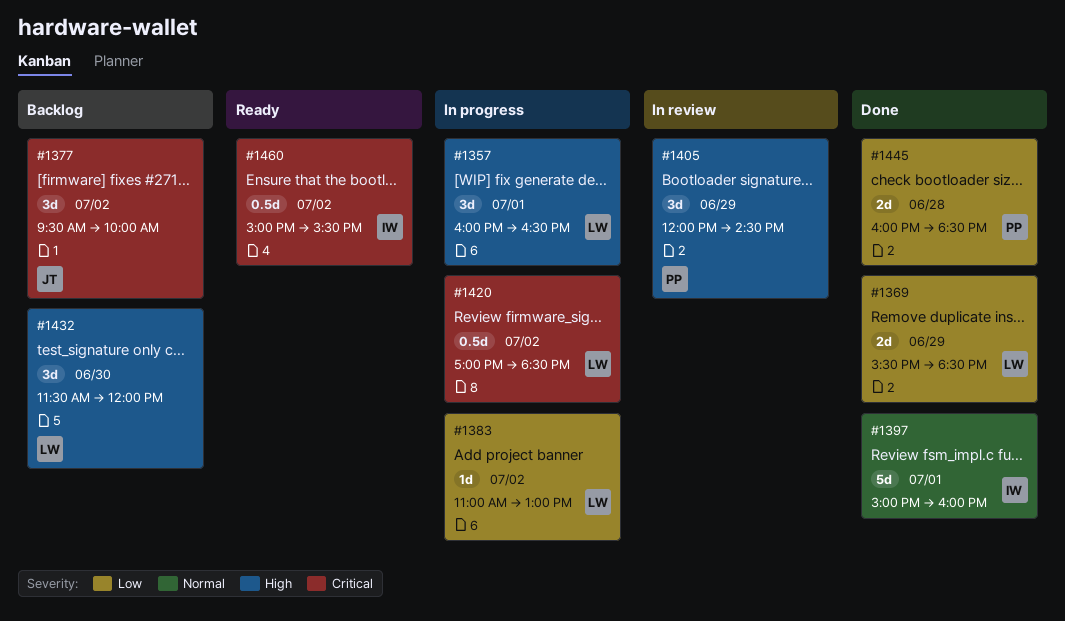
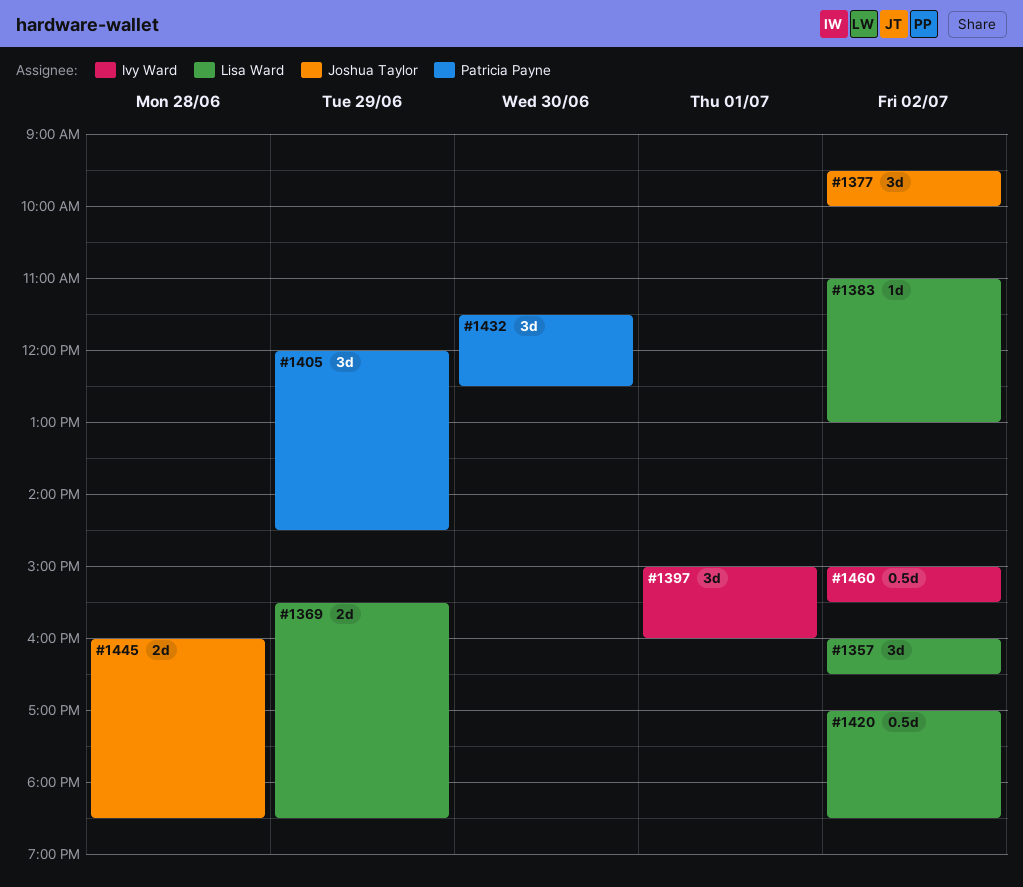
#1357, day: Jul 1 -> Jul 2
#1397, estimate: 5d -> 3d
#1432, owner: Lisa Ward -> Patricia Payne
#1432, ends: 12:00 -> 12:30
#1445, owner: Patricia Payne -> Joshua Taylor

